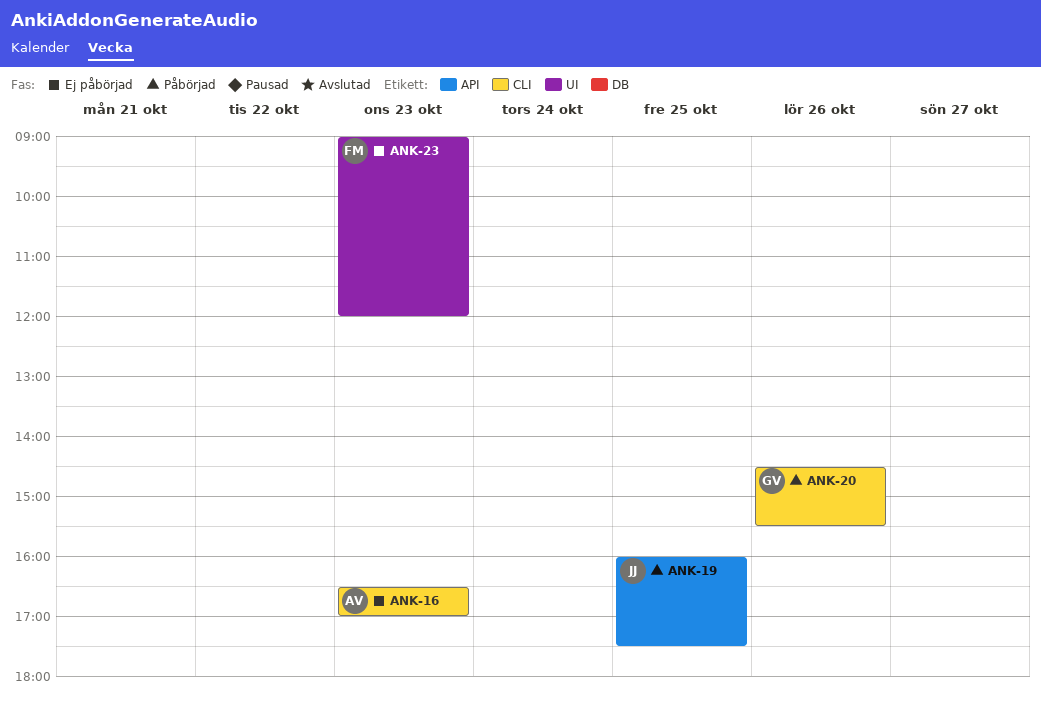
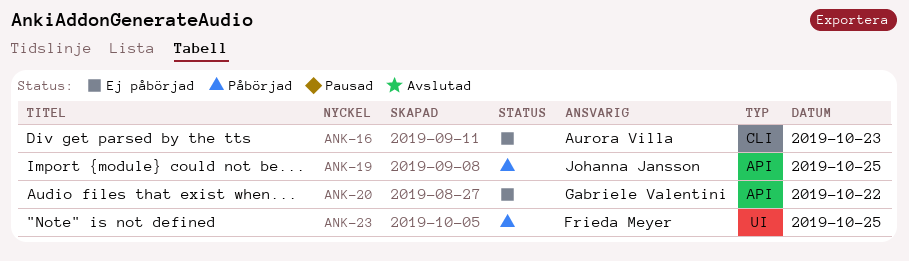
ANK-20, status: Påbörjad -> Ej påbörjad
ANK-20, label: CLI -> API
ANK-20, day: Oct 26 -> Oct 22
ANK-23, status: Ej påbörjad -> Påbörjad
ANK-23, day: Oct 23 -> Oct 25

